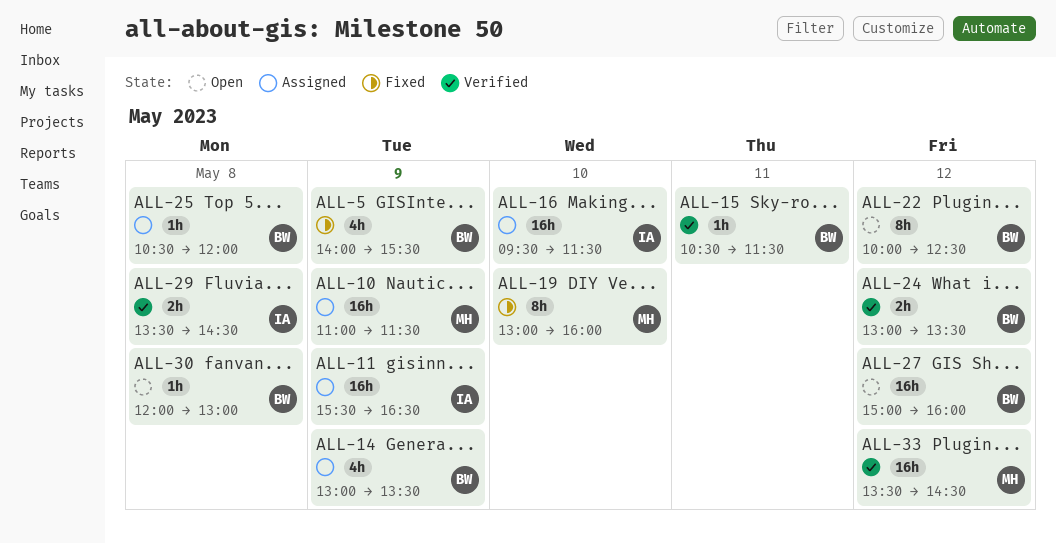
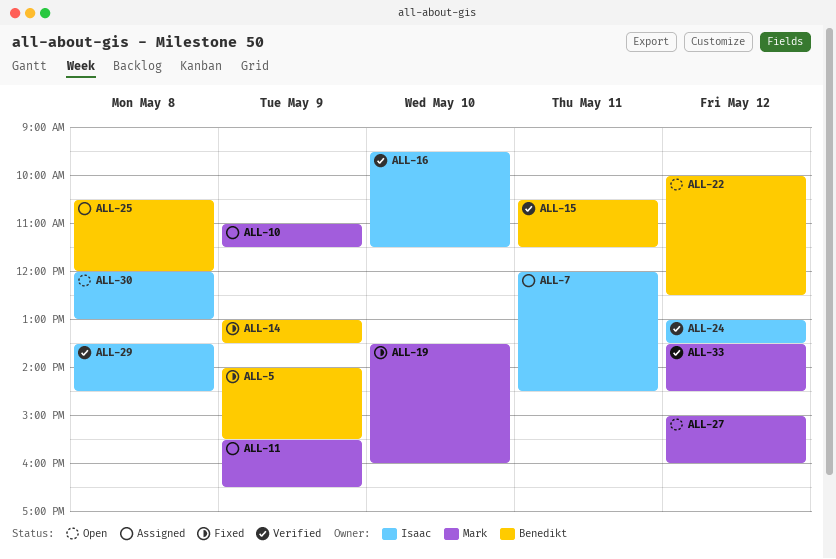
ALL-7: none -> present
ALL-11, owner: Isaac -> Mark
ALL-14, status: Assigned -> Fixed
ALL-16, status: Assigned -> Verified
ALL-19, begins: 13:00 -> 13:30
ALL-24, owner: Benedikt -> Isaac
ALL-27, owner: Benedikt -> Mark
ALL-30, owner: Benedikt -> Isaac

